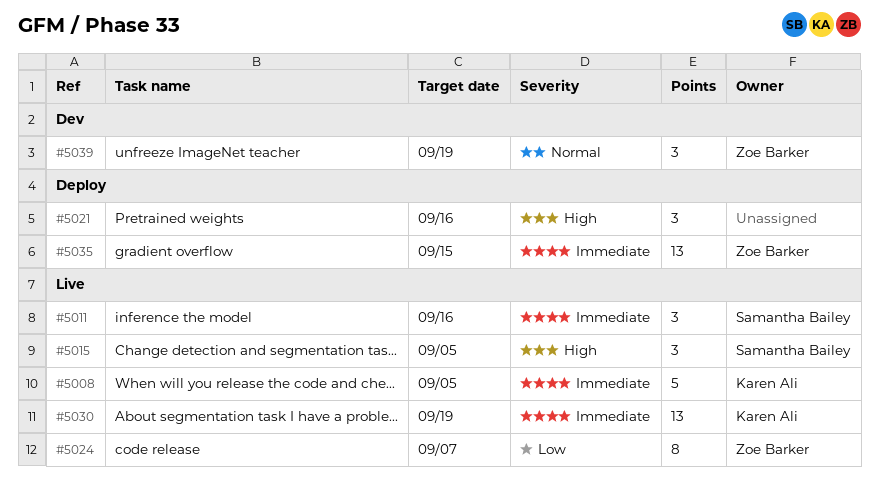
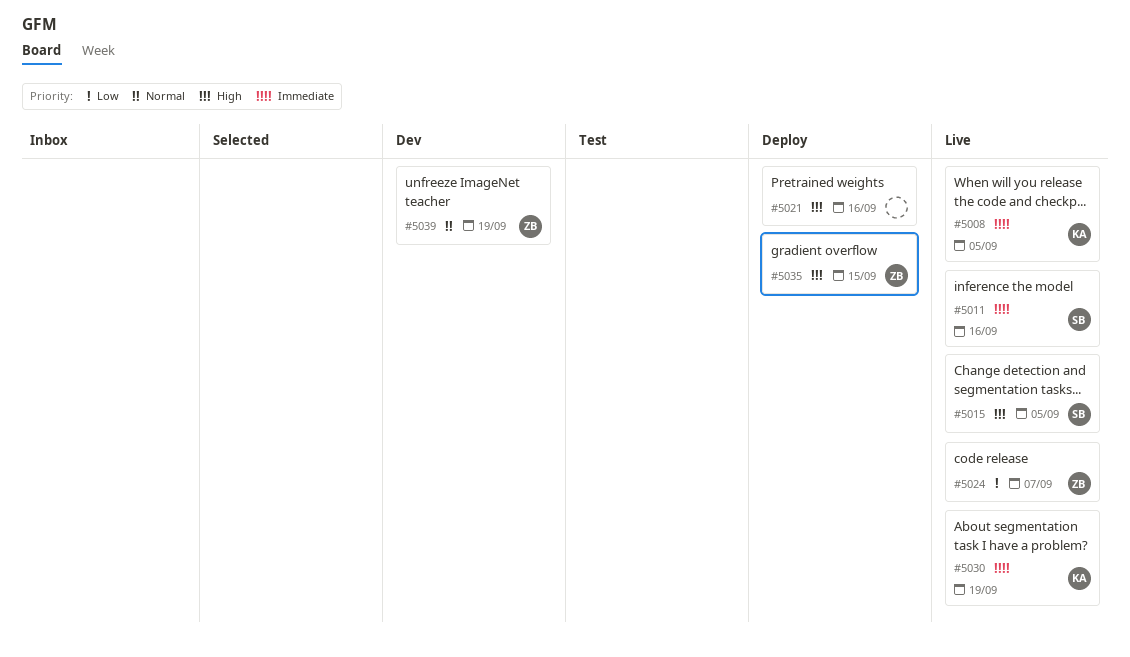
#5035, priority: Immediate -> High

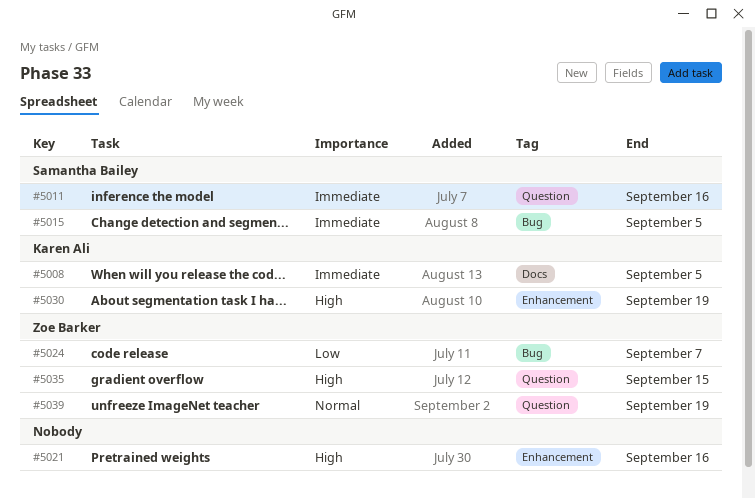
#5015, priority: High -> Immediate
#5030, priority: Immediate -> High

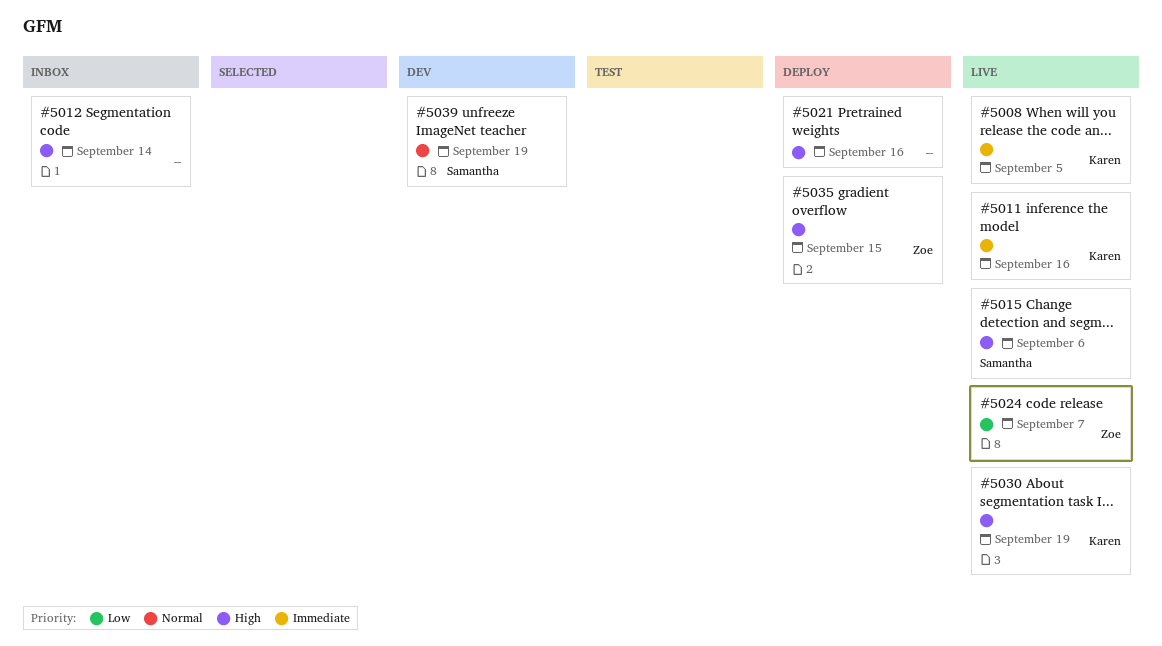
#5011, owner: Samantha Bailey -> Karen Ali
#5012: none -> present
#5015, priority: Immediate -> High
#5015, due: Sep 5 -> Sep 6
#5039, owner: Zoe Barker -> Samantha Bailey

